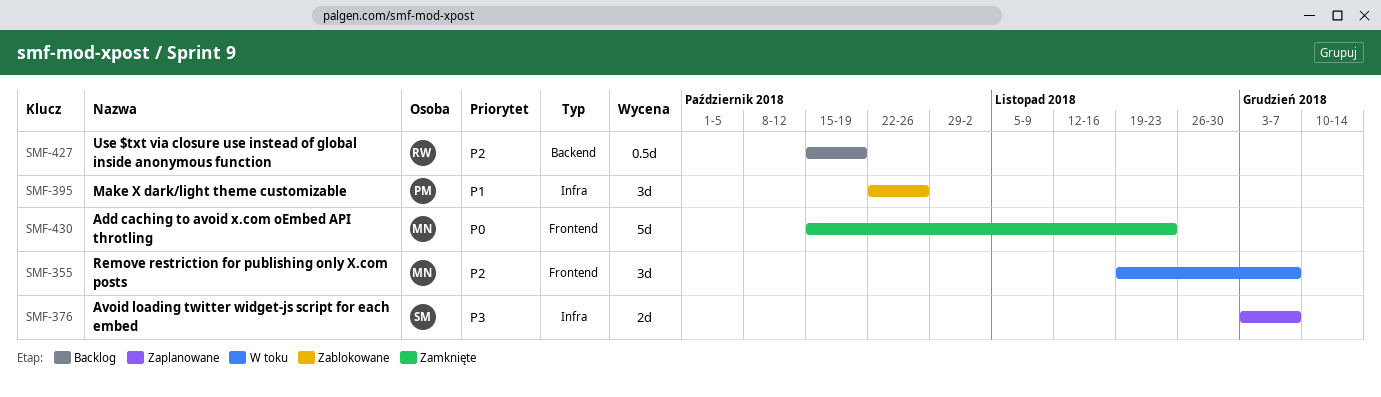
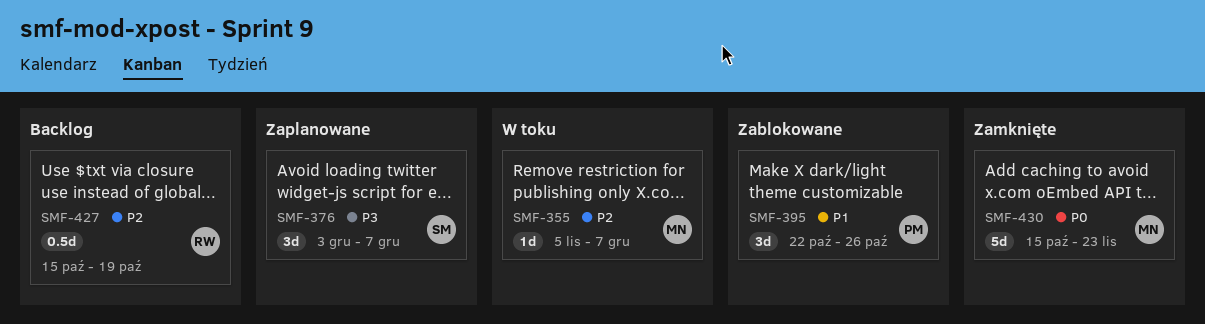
SMF-355, estimate: 3d -> 1d
SMF-355, start: Nov 19 -> Nov 5
SMF-376, estimate: 2d -> 3d

